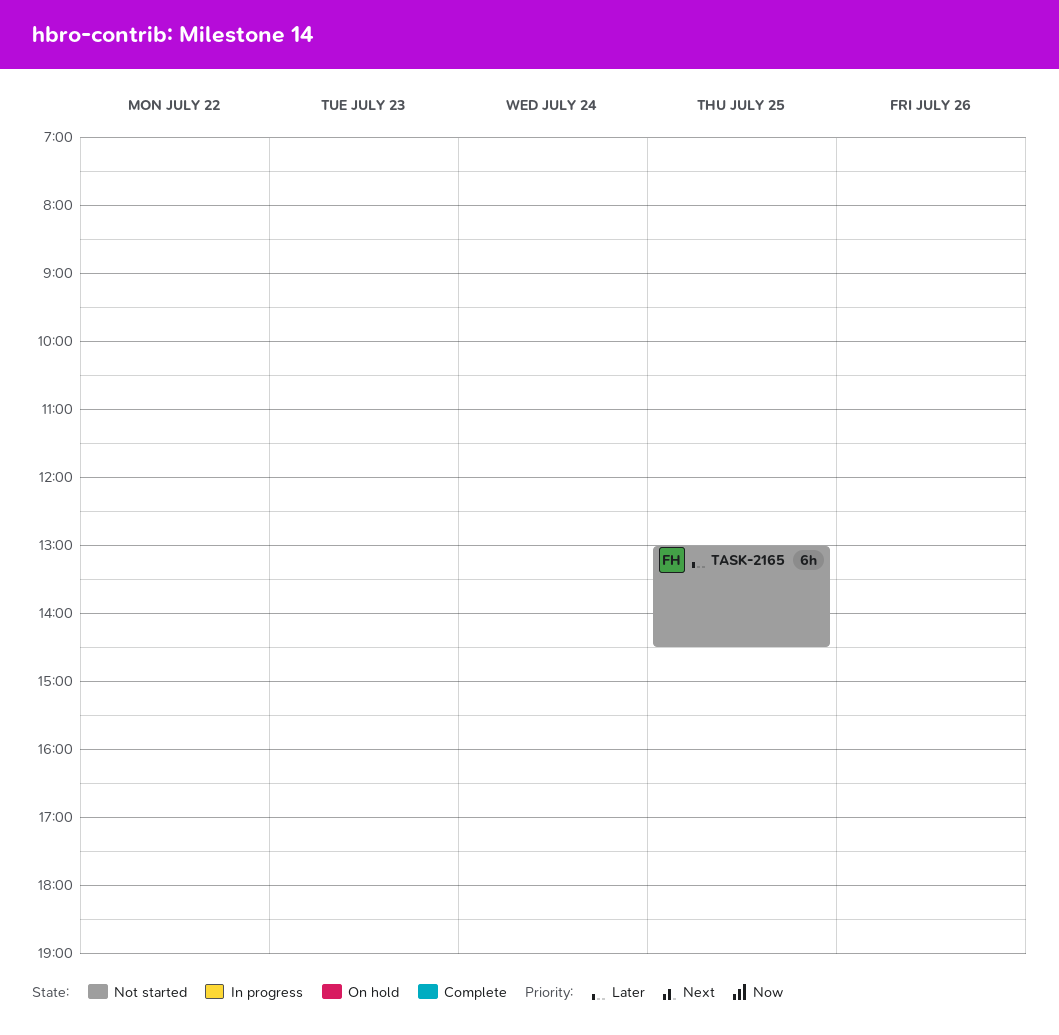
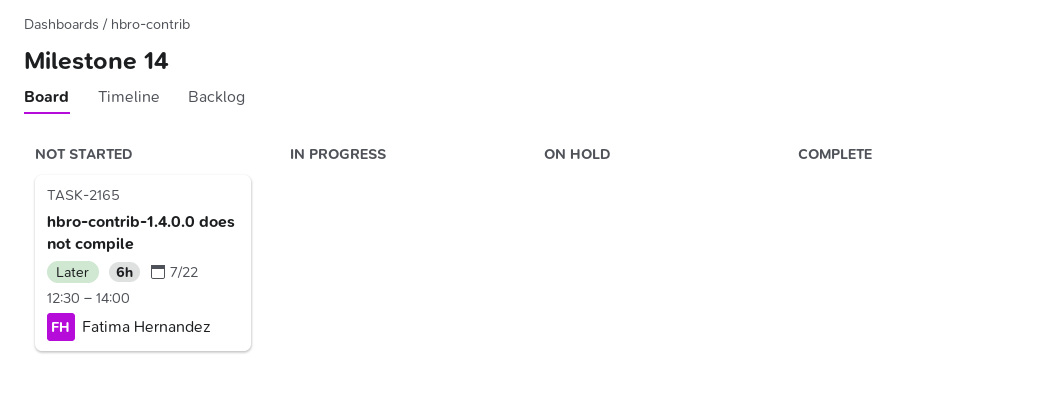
TASK-2165, day: Jul 25 -> Jul 22
TASK-2165, begins: 13:00 -> 12:30
TASK-2165, ends: 14:30 -> 14:00

